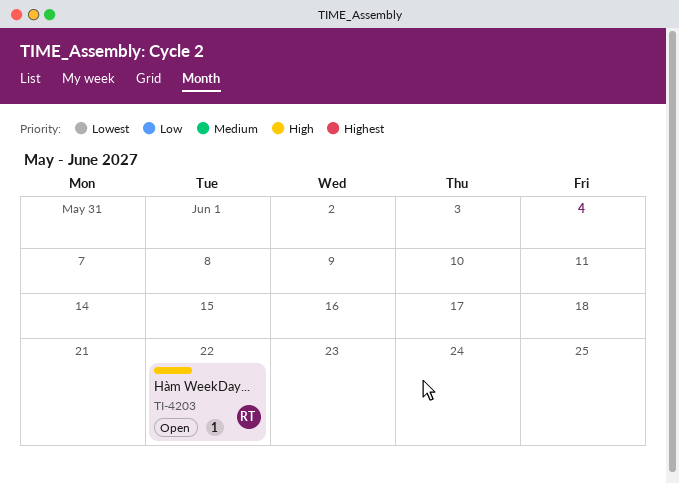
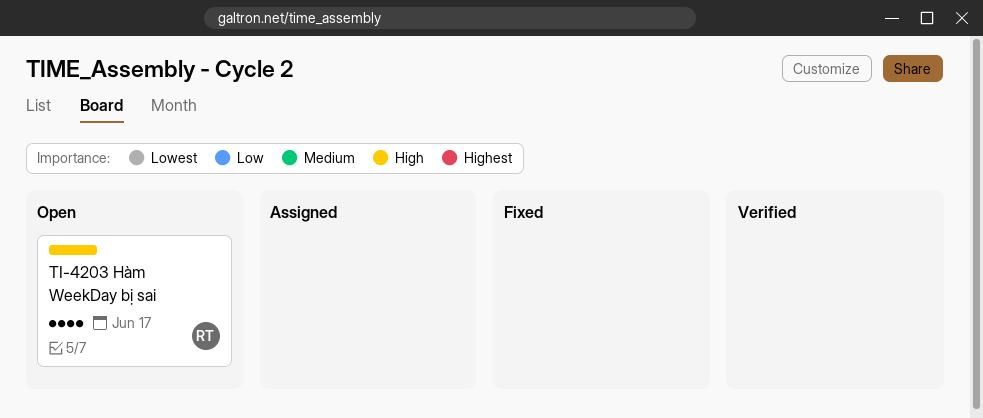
TI-4203, estimate: 1 -> 4
TI-4203, due: Jun 22 -> Jun 17

